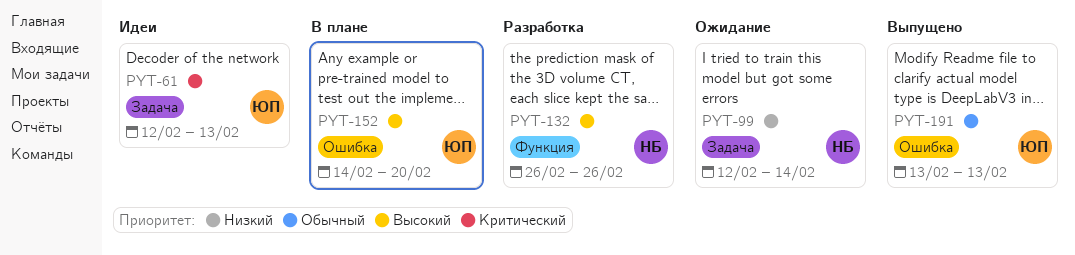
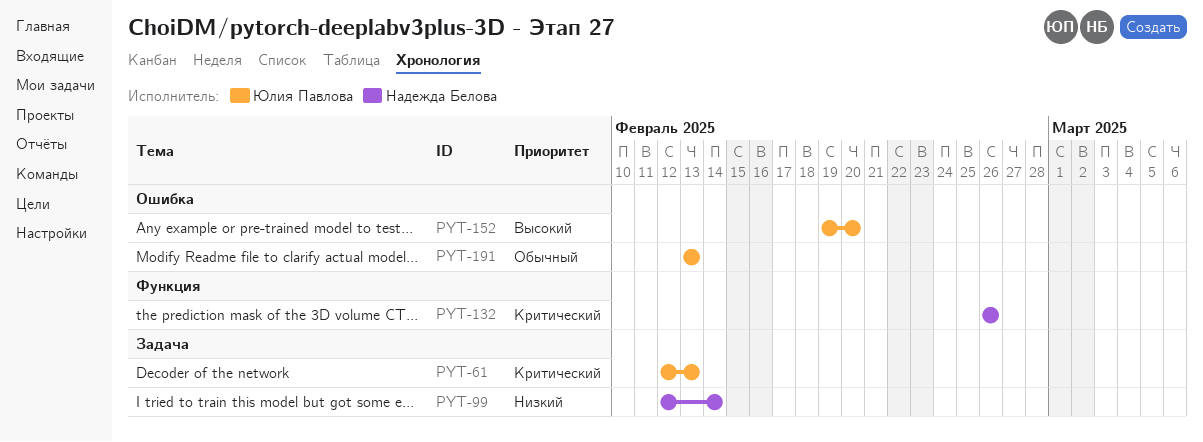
PYT-132, priority: Высокий -> Критический
PYT-152, start: Feb 14 -> Feb 19

